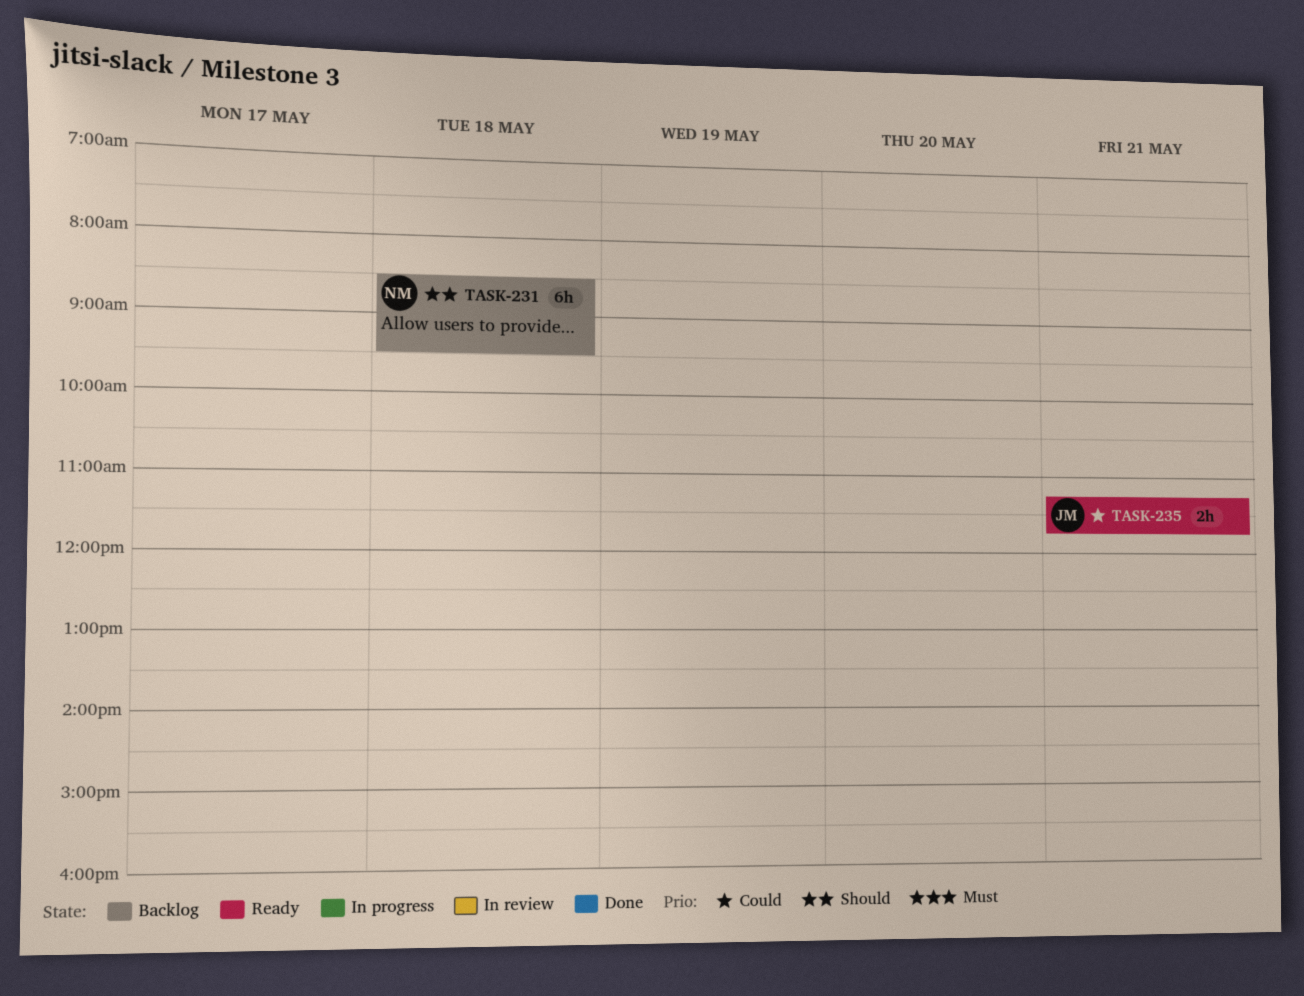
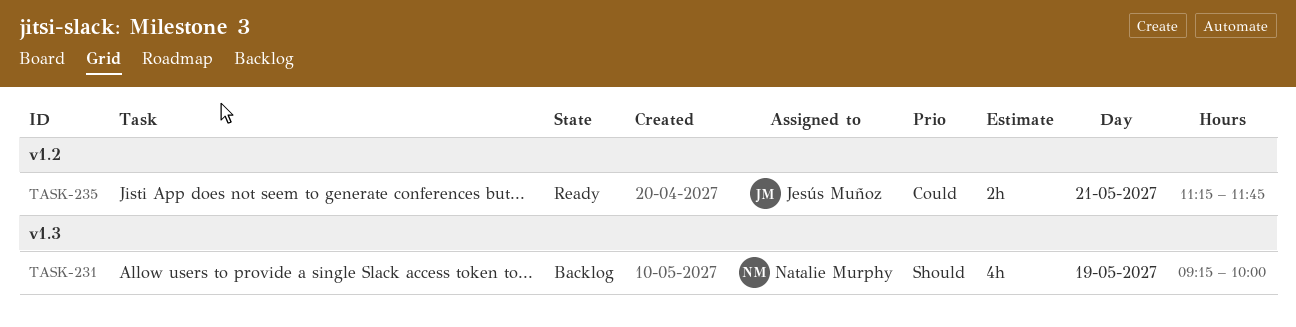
TASK-231, estimate: 6h -> 4h
TASK-231, day: May 18 -> May 19
TASK-231, begins: 08:30 -> 09:15
TASK-231, ends: 09:30 -> 10:00

